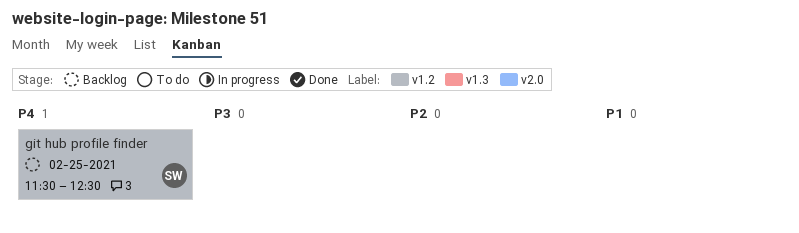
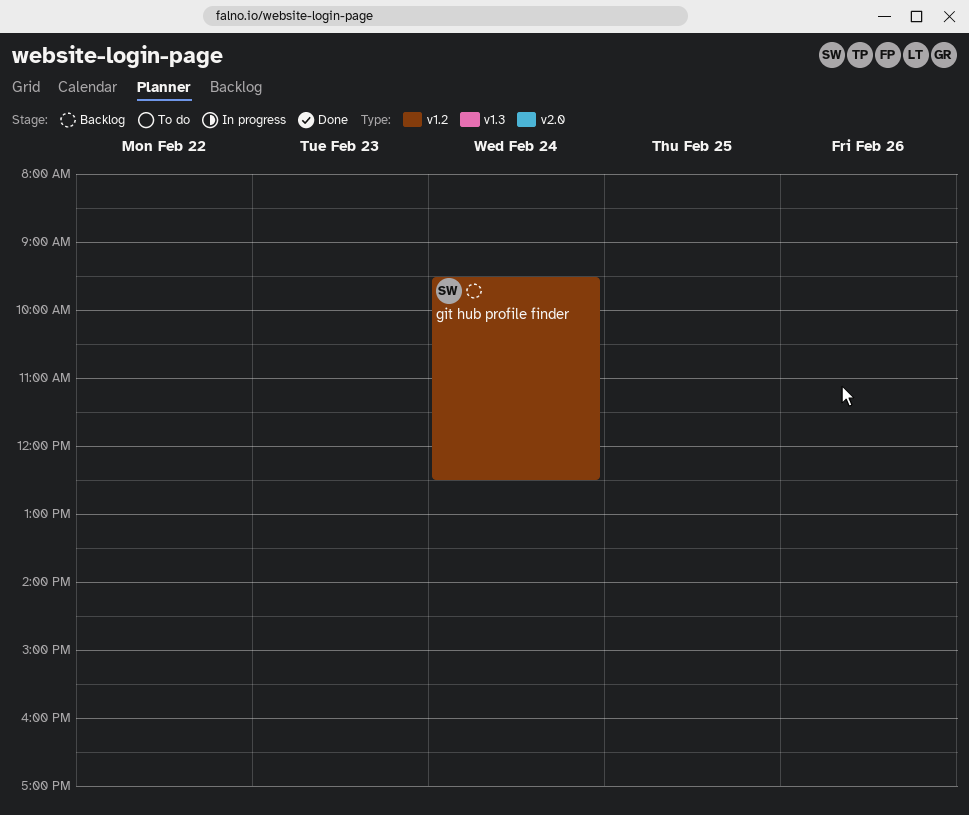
git hub profile finder, day: Feb 25 -> Feb 24
git hub profile finder, begins: 11:30 -> 09:30

